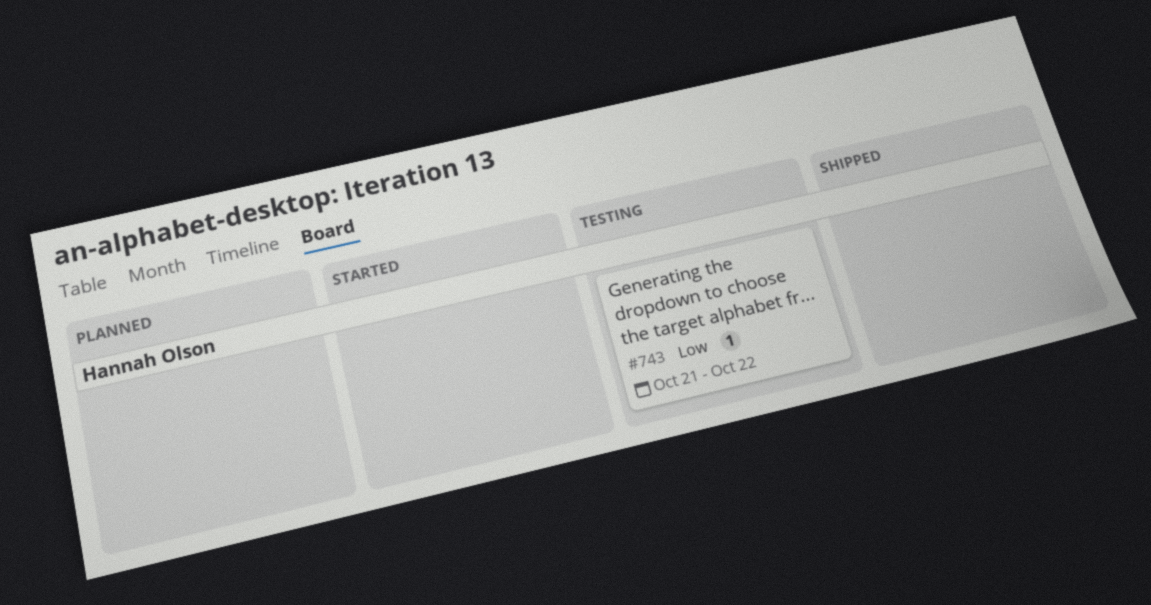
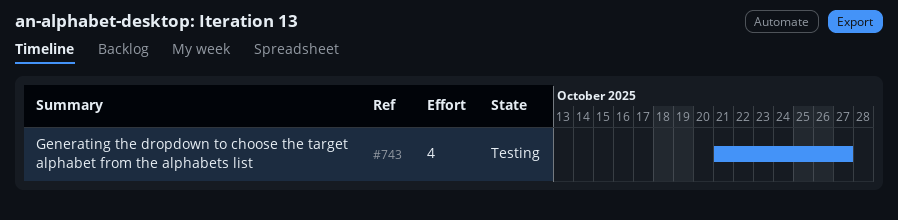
#743, estimate: 1 -> 4
#743, due: Oct 22 -> Oct 27

